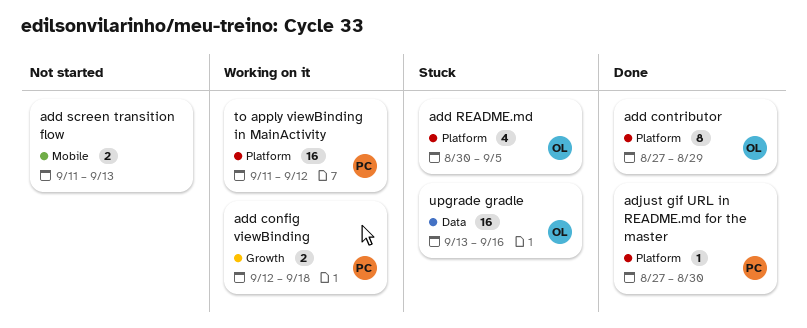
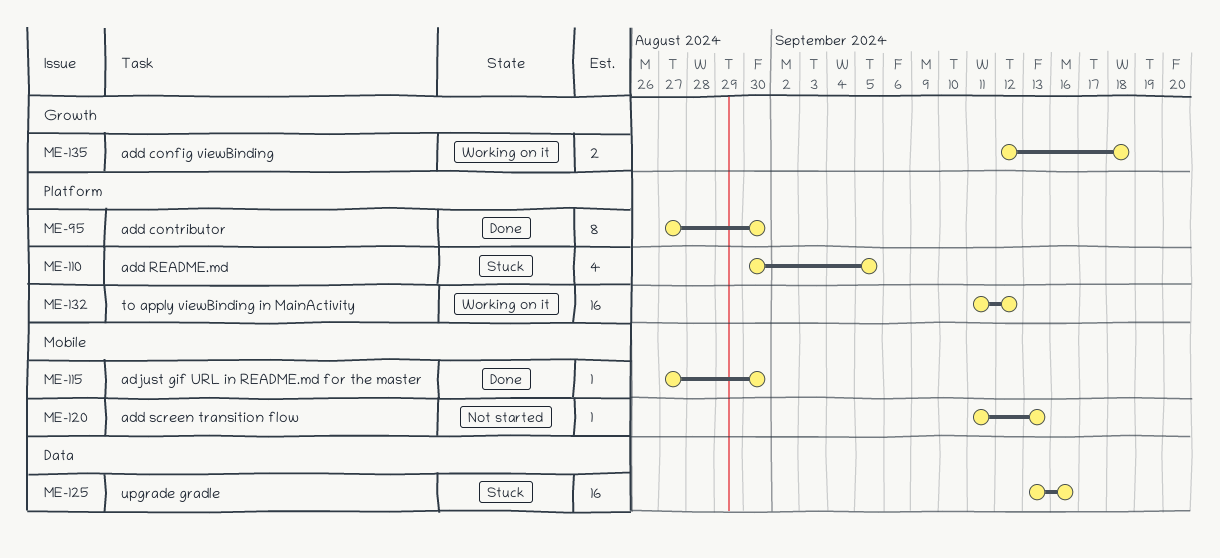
add contributor, due: Aug 29 -> Aug 30
add screen transition flow, estimate: 2 -> 1
adjust gif URL in README.md for the master, label: Platform -> Mobile

